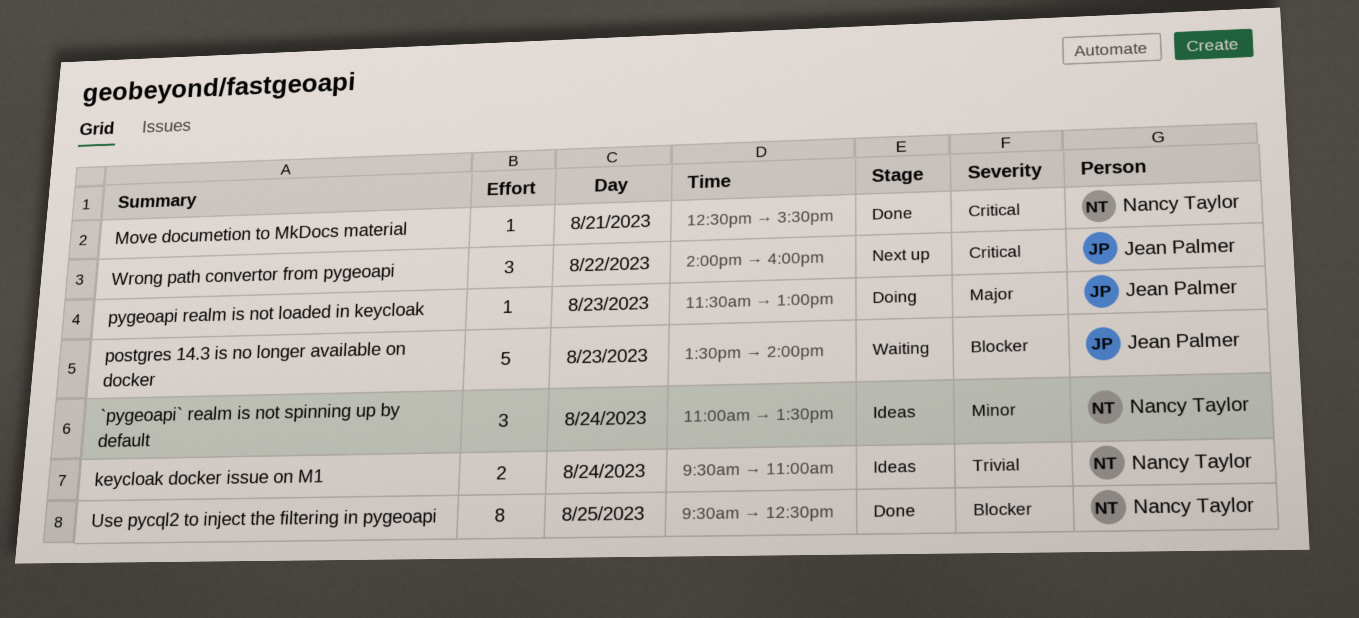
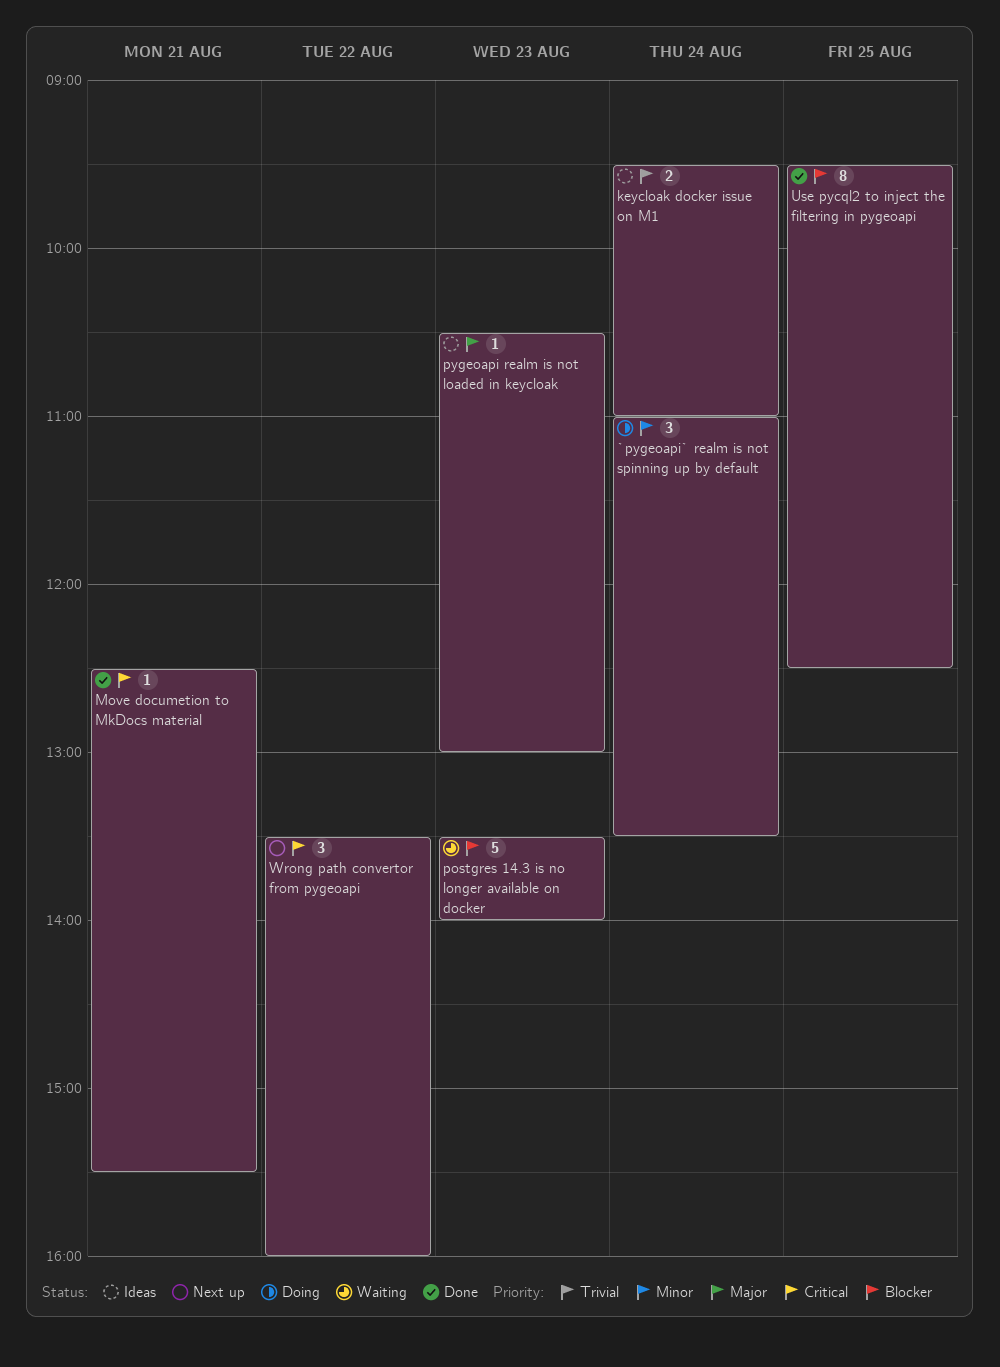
`pygeoapi` realm is not spinning up by default, status: Ideas -> Doing
pygeoapi realm is not loaded in keycloak, status: Doing -> Ideas
pygeoapi realm is not loaded in keycloak, begins: 11:30 -> 10:30
Wrong path convertor from pygeoapi, begins: 14:00 -> 13:30

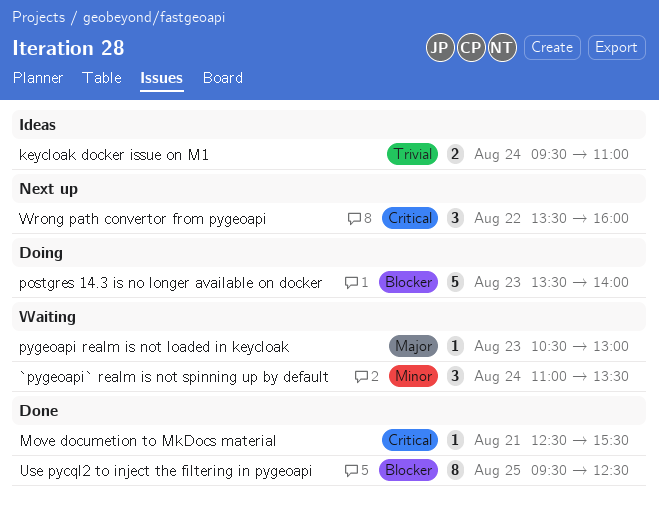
`pygeoapi` realm is not spinning up by default, status: Doing -> Waiting
postgres 14.3 is no longer available on docker, status: Waiting -> Doing
pygeoapi realm is not loaded in keycloak, status: Ideas -> Waiting

